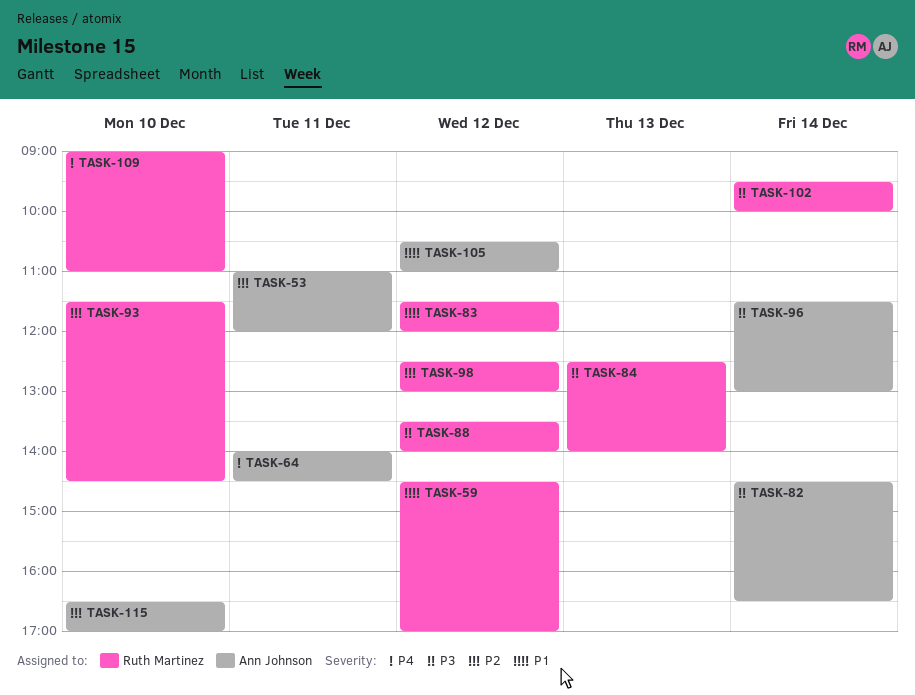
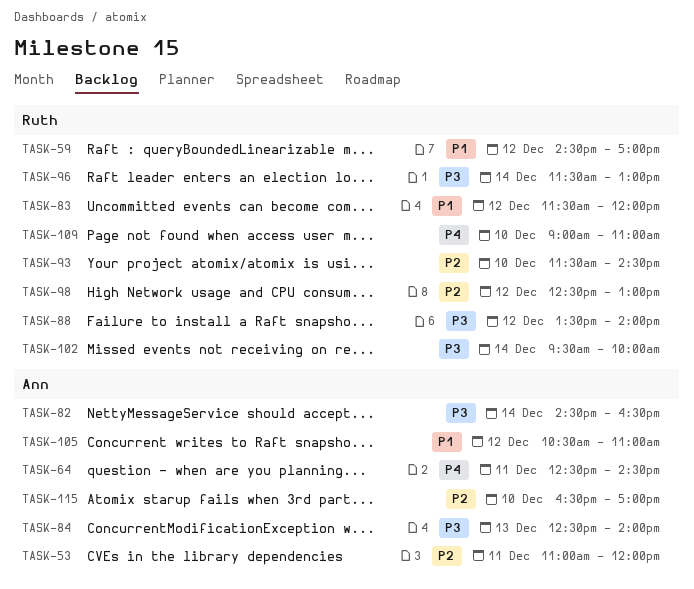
TASK-64, begins: 14:00 -> 12:30
TASK-84, owner: Ruth Martinez -> Ann Johnson
TASK-96, owner: Ann Johnson -> Ruth Martinez

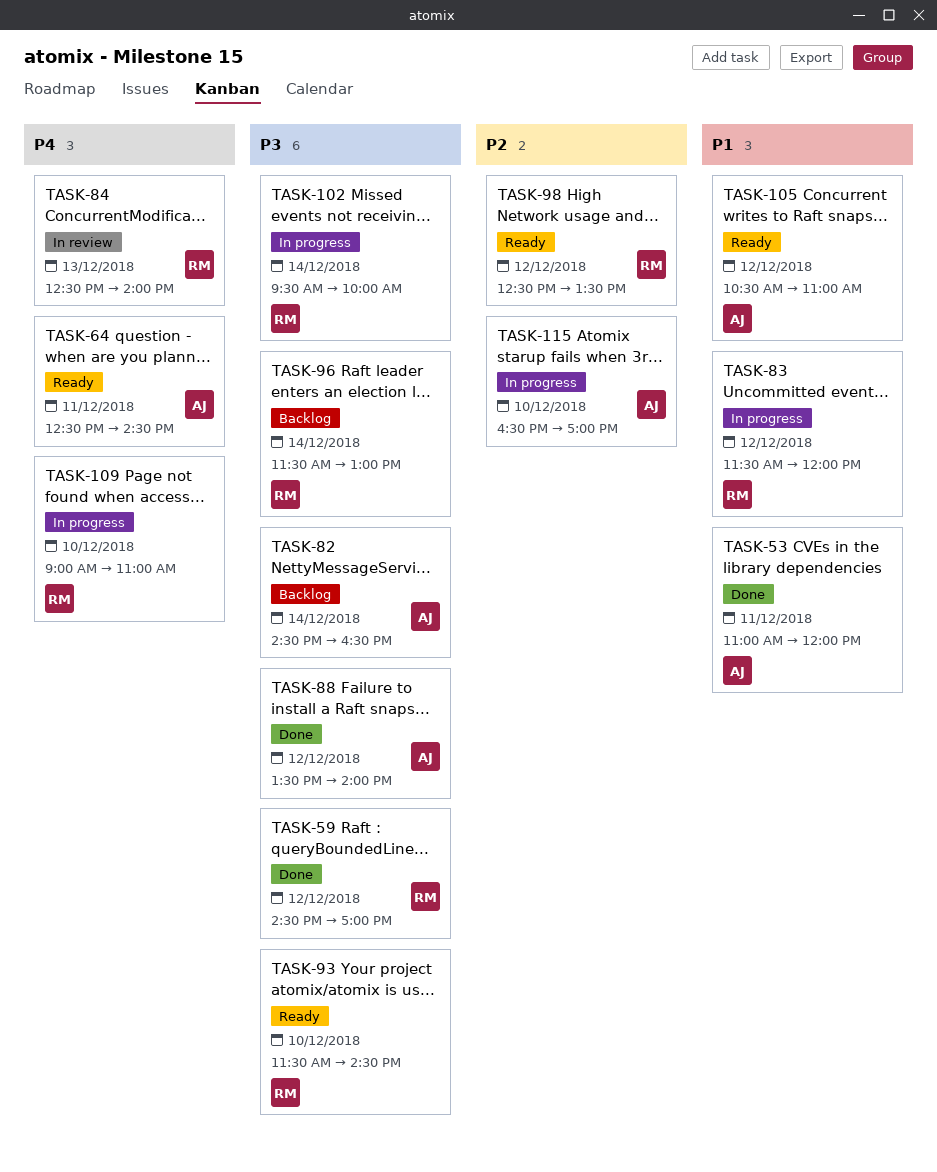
TASK-53, priority: P2 -> P1
TASK-59, priority: P1 -> P3
TASK-84, owner: Ann -> Ruth
TASK-84, priority: P3 -> P4
TASK-88, owner: Ruth -> Ann
TASK-93, priority: P2 -> P3
TASK-98, ends: 13:00 -> 13:30

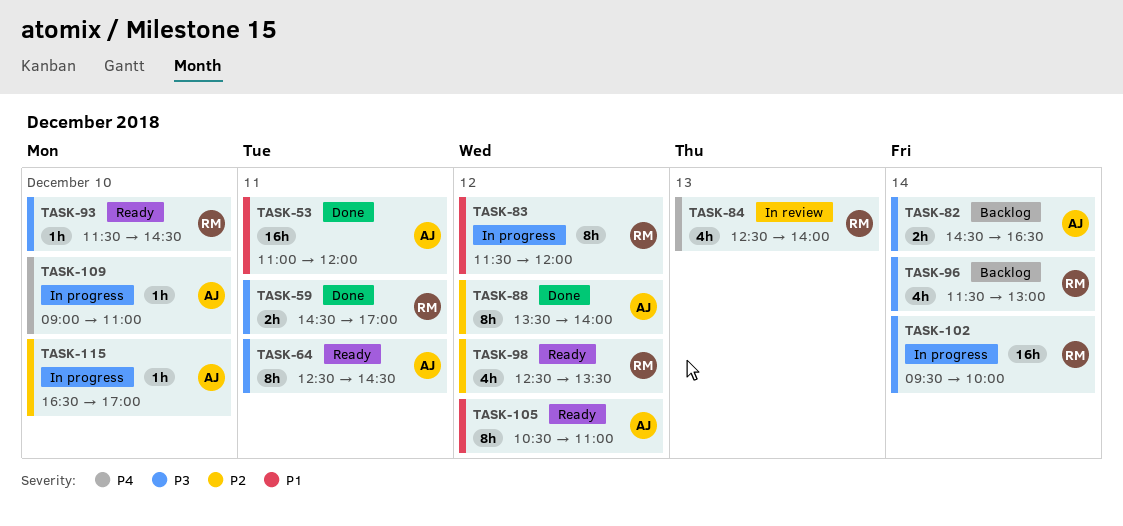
TASK-59, day: Dec 12 -> Dec 11
TASK-64, priority: P4 -> P3
TASK-88, priority: P3 -> P2
TASK-109, owner: RM -> AJ

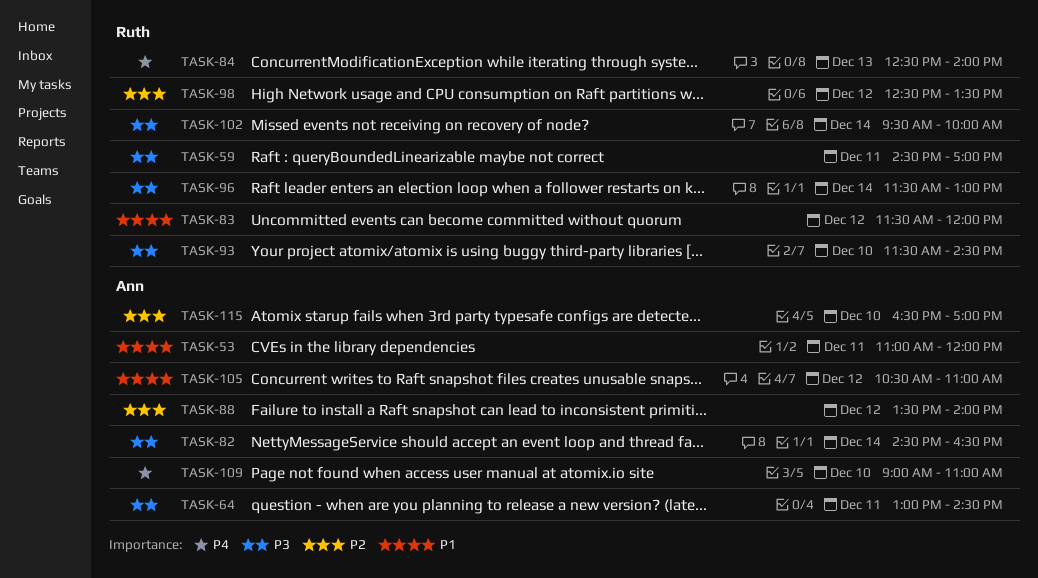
TASK-64, begins: 12:30 -> 13:00

